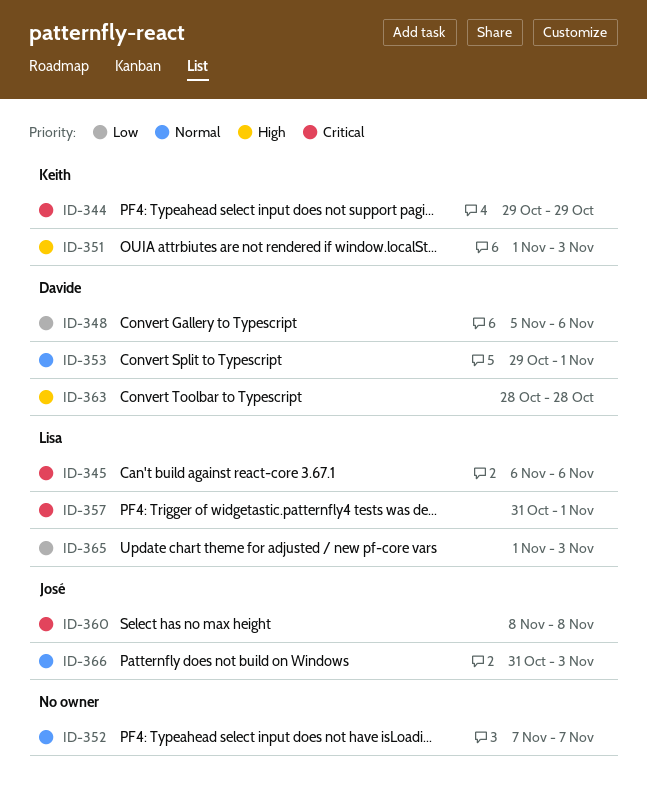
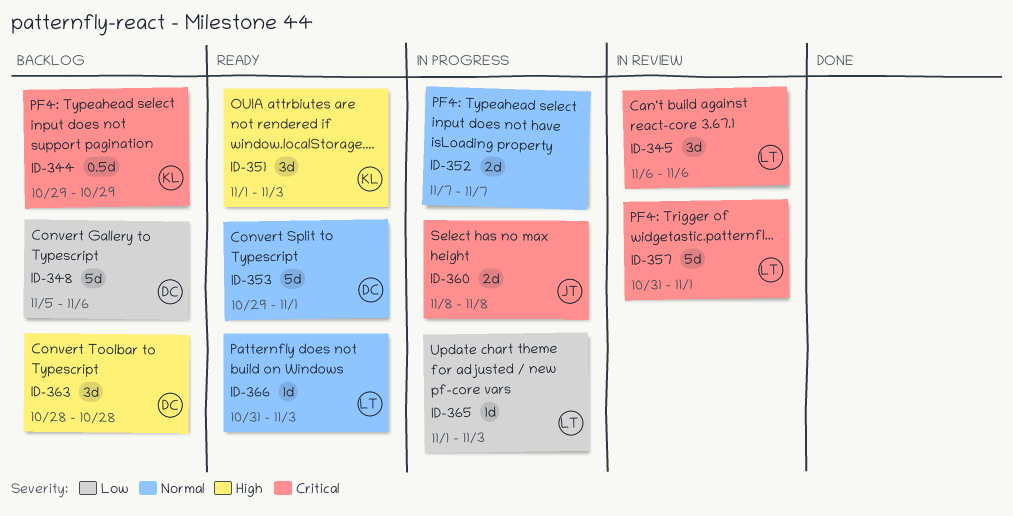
ID-366, owner: José -> Lisa

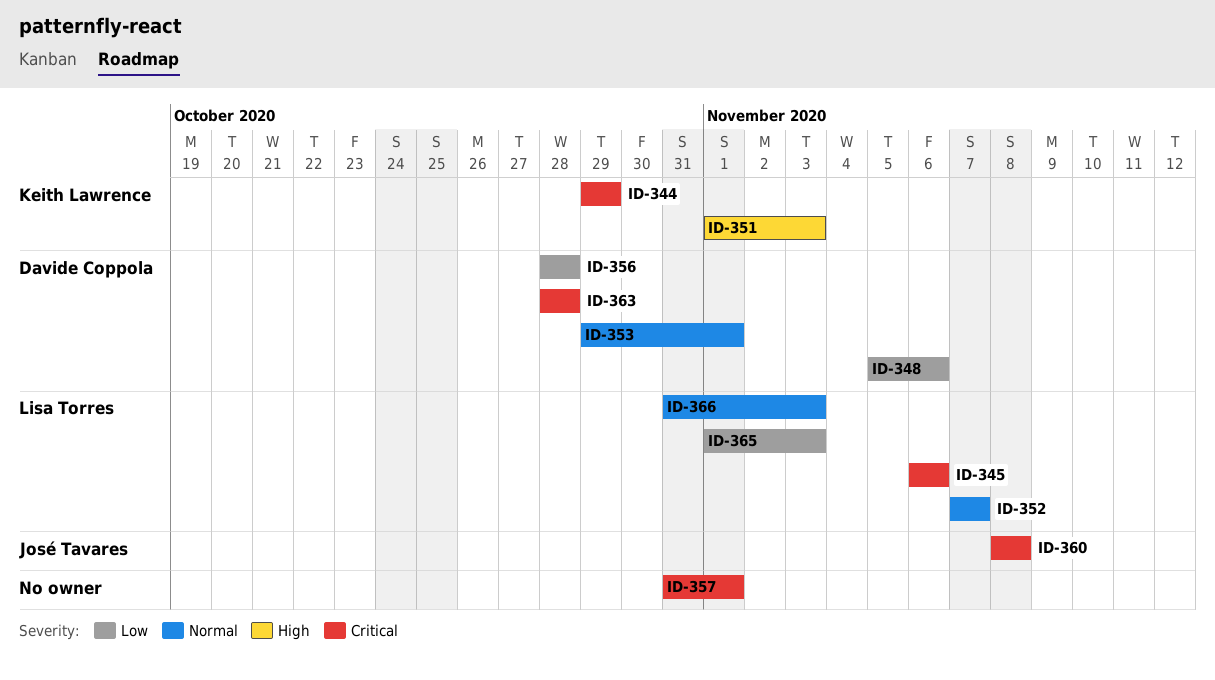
ID-352, owner: none -> Lisa Torres
ID-356: none -> present
ID-357, owner: Lisa Torres -> none
ID-363, priority: High -> Critical

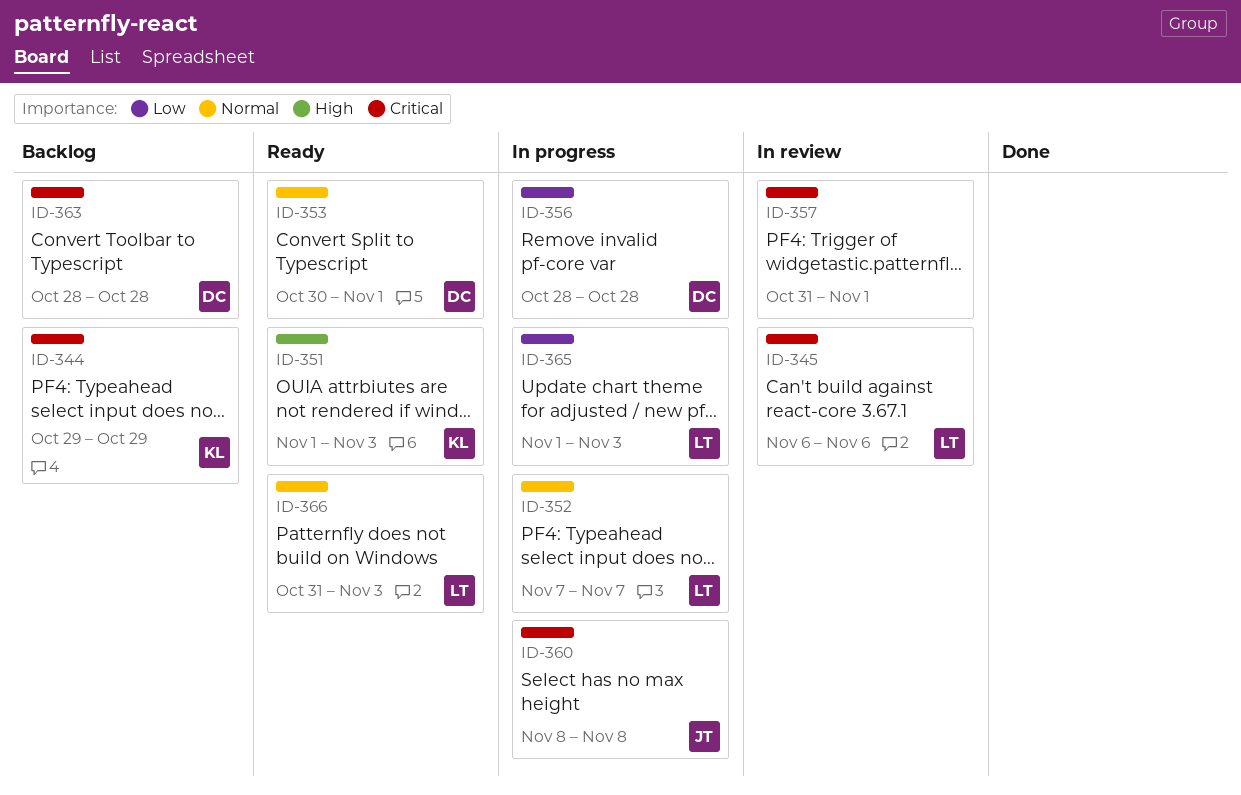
ID-348: present -> none
ID-353, start: Oct 29 -> Oct 30

